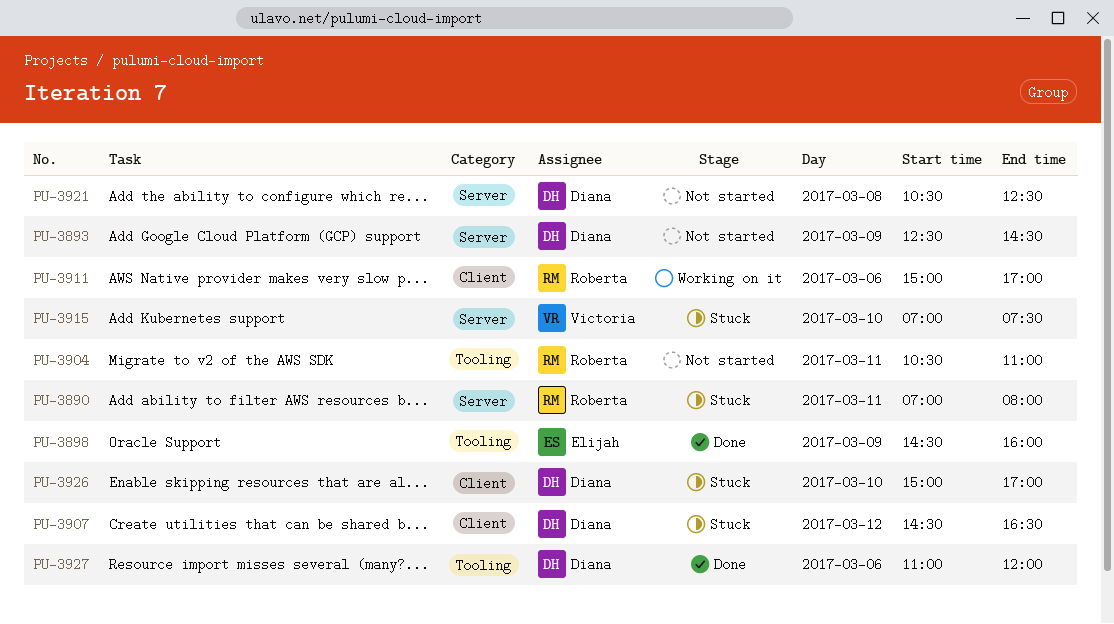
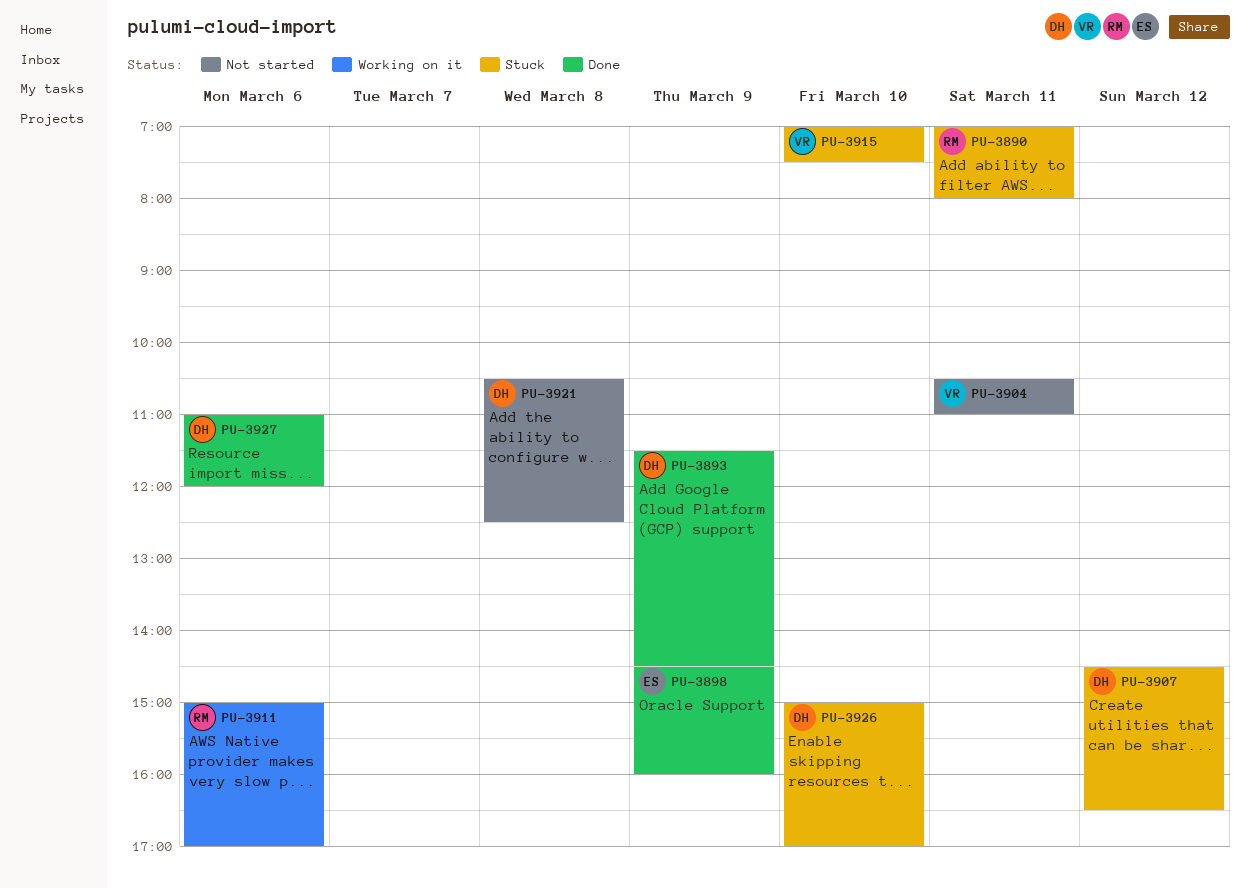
PU-3893, status: Not started -> Done
PU-3893, begins: 12:30 -> 11:30
PU-3904, owner: Roberta -> Victoria

